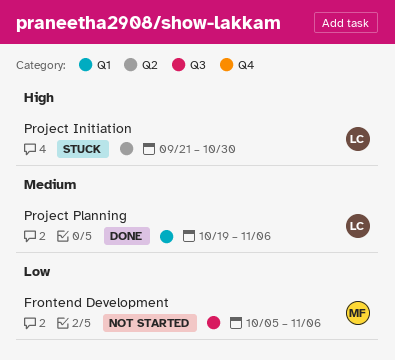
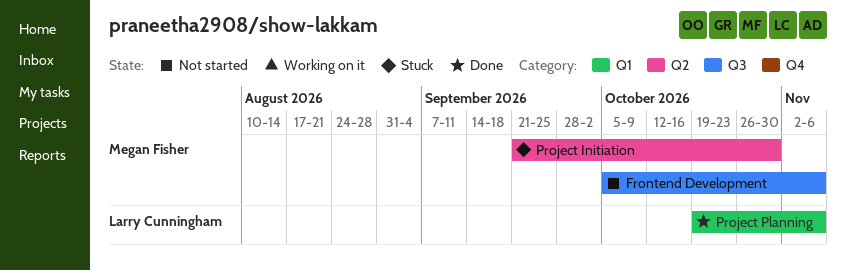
Project Initiation, owner: Larry Cunningham -> Megan Fisher

